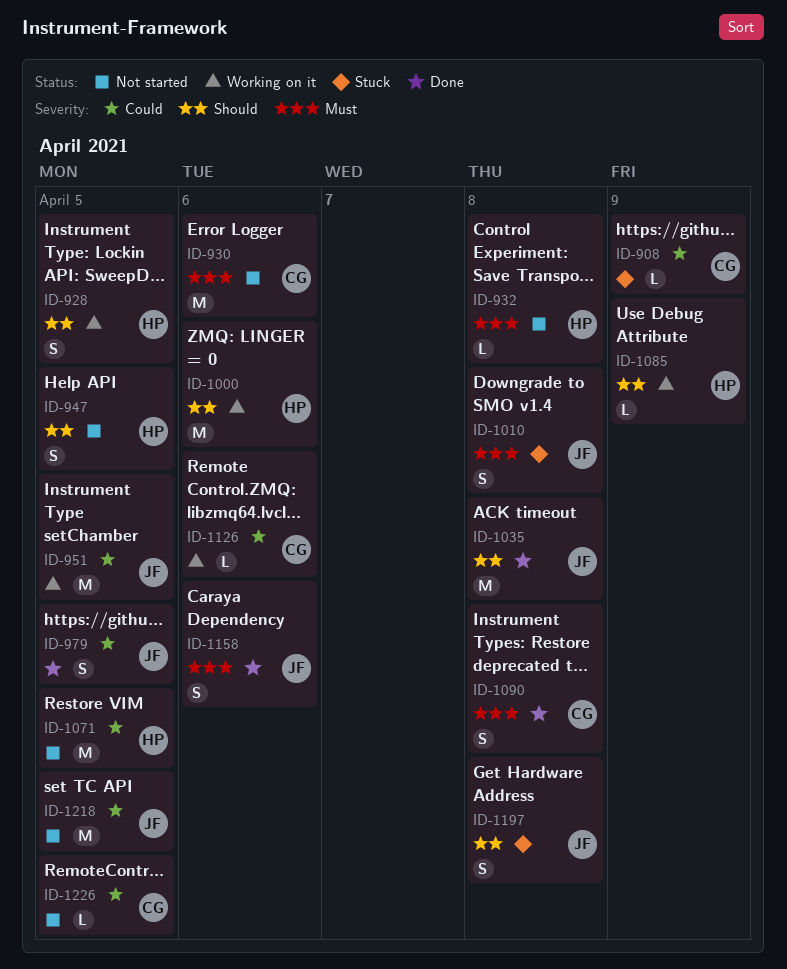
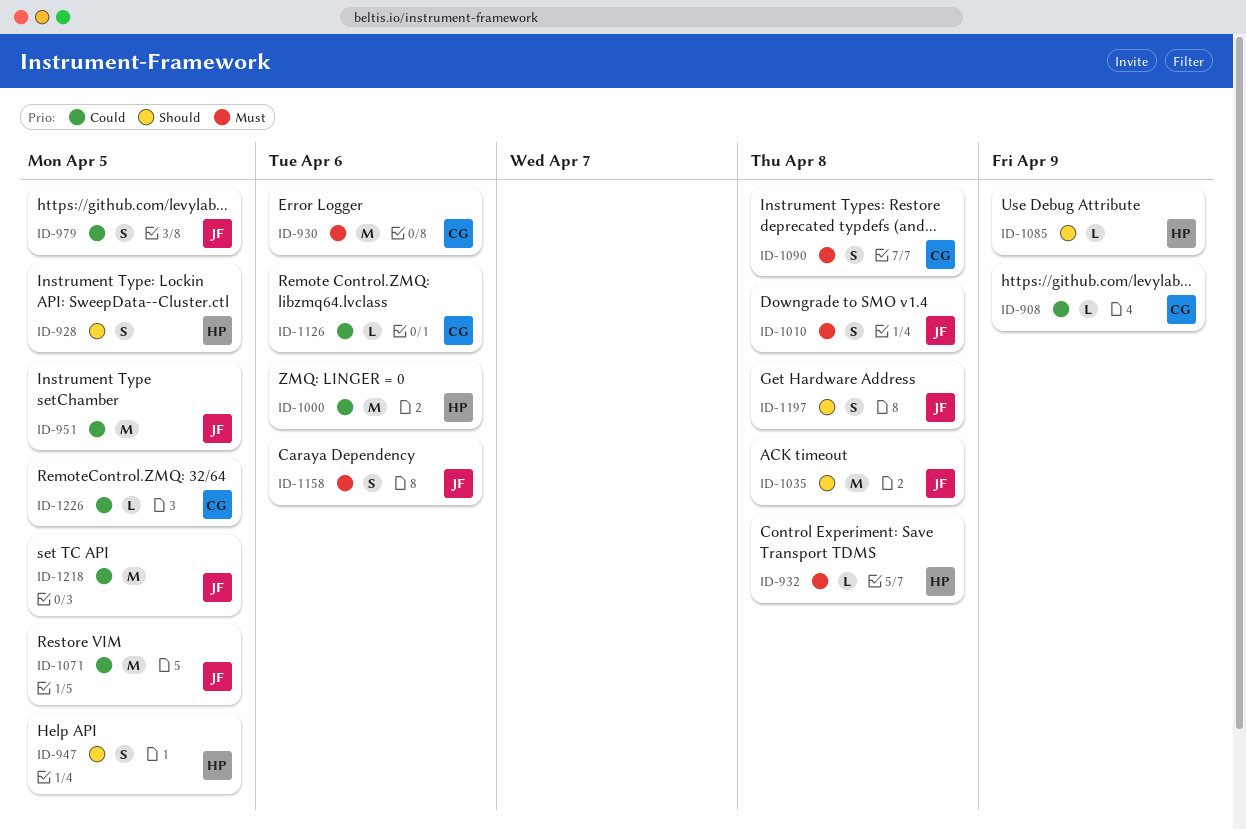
ID-1000, priority: Should -> Could
ID-1071, owner: HP -> JF

